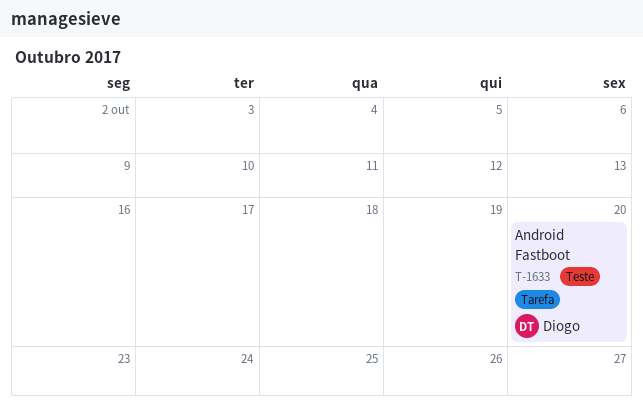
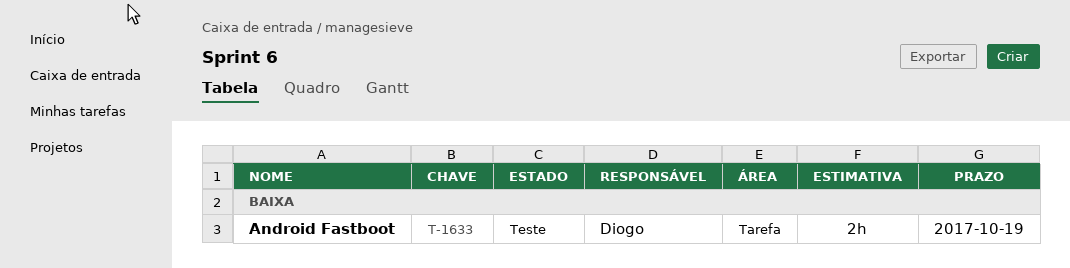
T-1633, due: Oct 20 -> Oct 19

